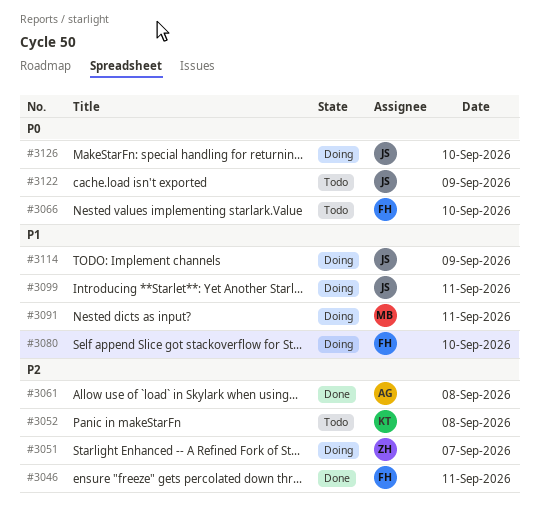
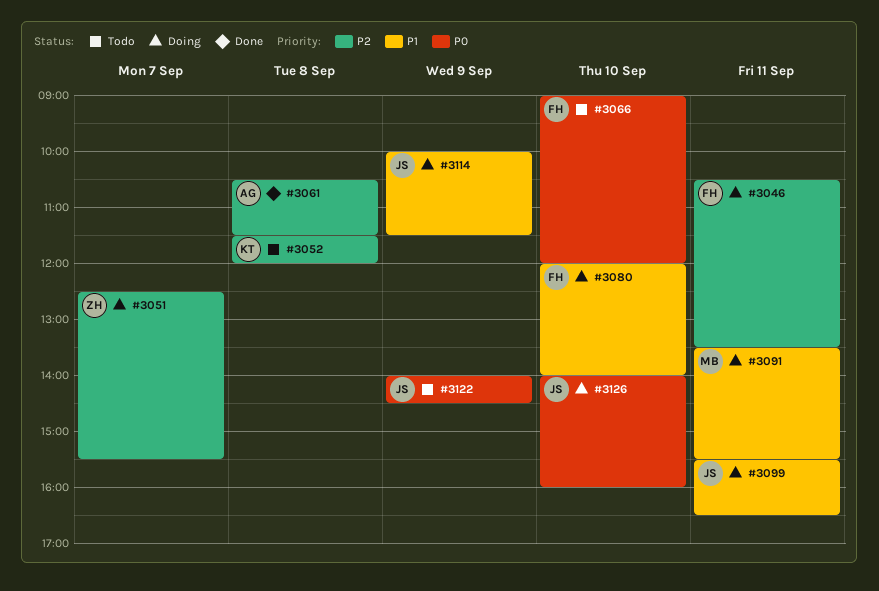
#3046, status: Done -> Doing

